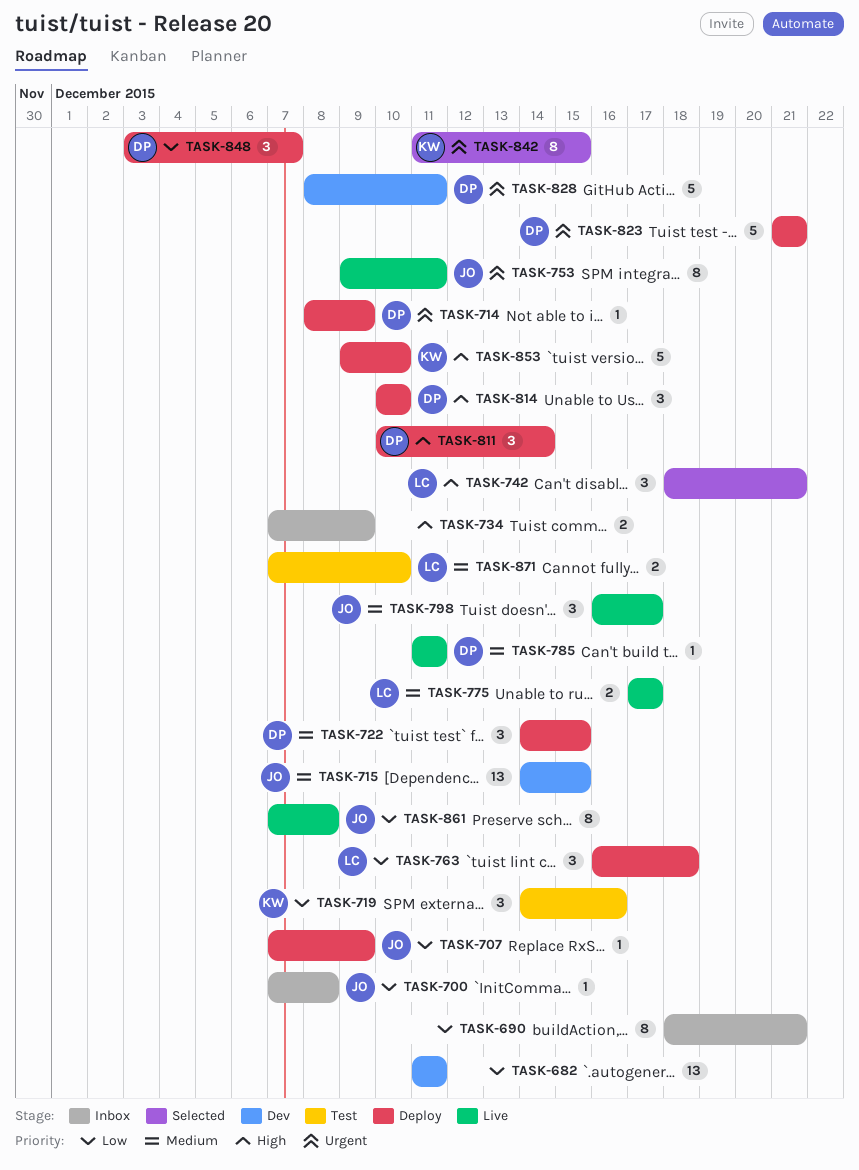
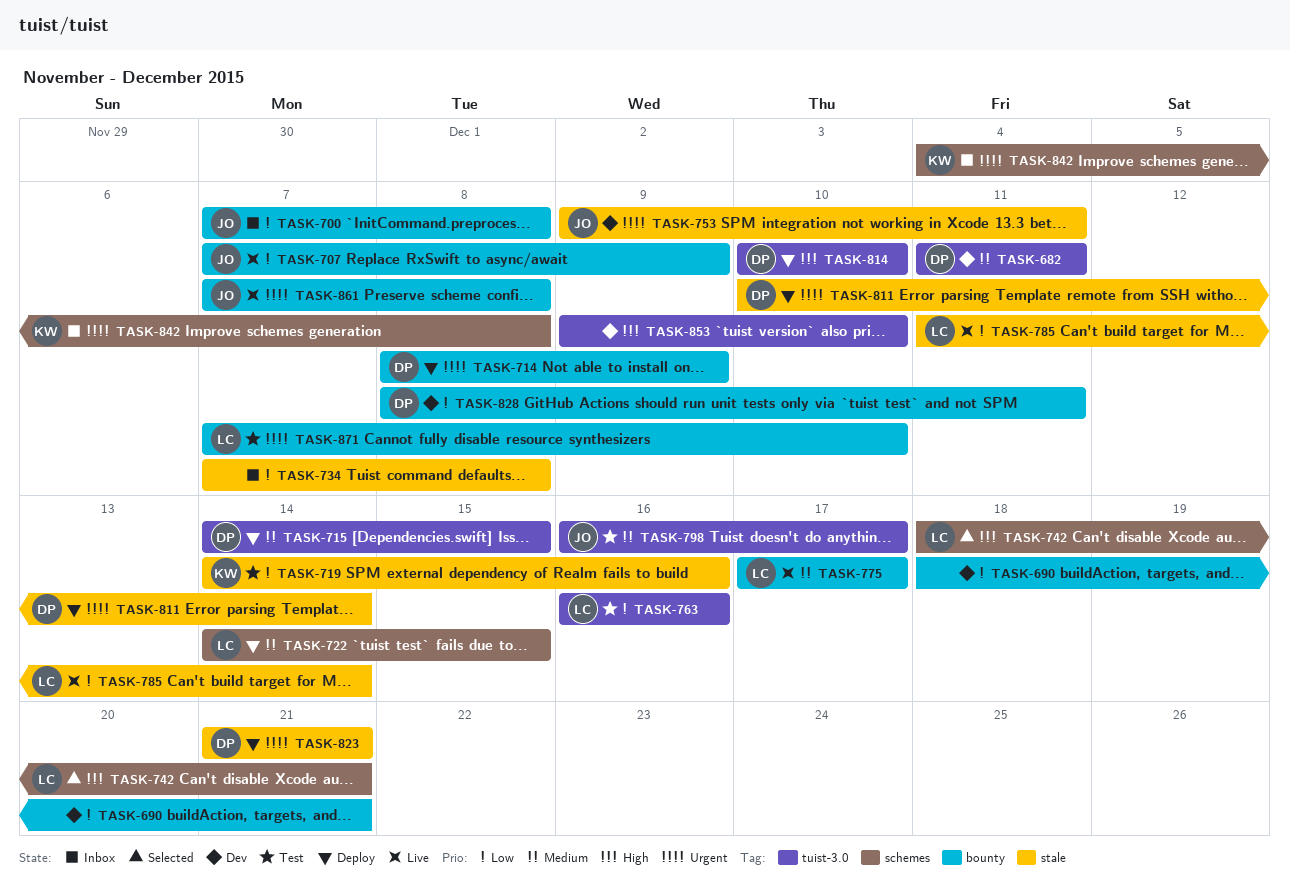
TASK-682, owner: none -> DP
TASK-682, priority: Low -> Medium
TASK-690, status: Inbox -> Dev
TASK-707, status: Deploy -> Live
TASK-715, status: Dev -> Deploy
TASK-715, owner: JO -> DP
TASK-722, owner: DP -> LC
TASK-734, priority: High -> Low
TASK-734, due: Dec 9 -> Dec 8
TASK-753, status: Live -> Dev
TASK-763, status: Deploy -> Test
TASK-763, due: Dec 18 -> Dec 16
TASK-785, owner: DP -> LC
TASK-785, priority: Medium -> Low
TASK-785, due: Dec 11 -> Dec 14
TASK-798, status: Live -> Test
TASK-811, priority: High -> Urgent
TASK-828, priority: Urgent -> Low
TASK-842, status: Selected -> Inbox
TASK-842, start: Dec 11 -> Dec 4
TASK-842, due: Dec 15 -> Dec 8
TASK-848: present -> none
TASK-853, status: Deploy -> Dev
TASK-853, owner: KW -> none
TASK-861, priority: Low -> Urgent
TASK-871, priority: Medium -> Urgent

